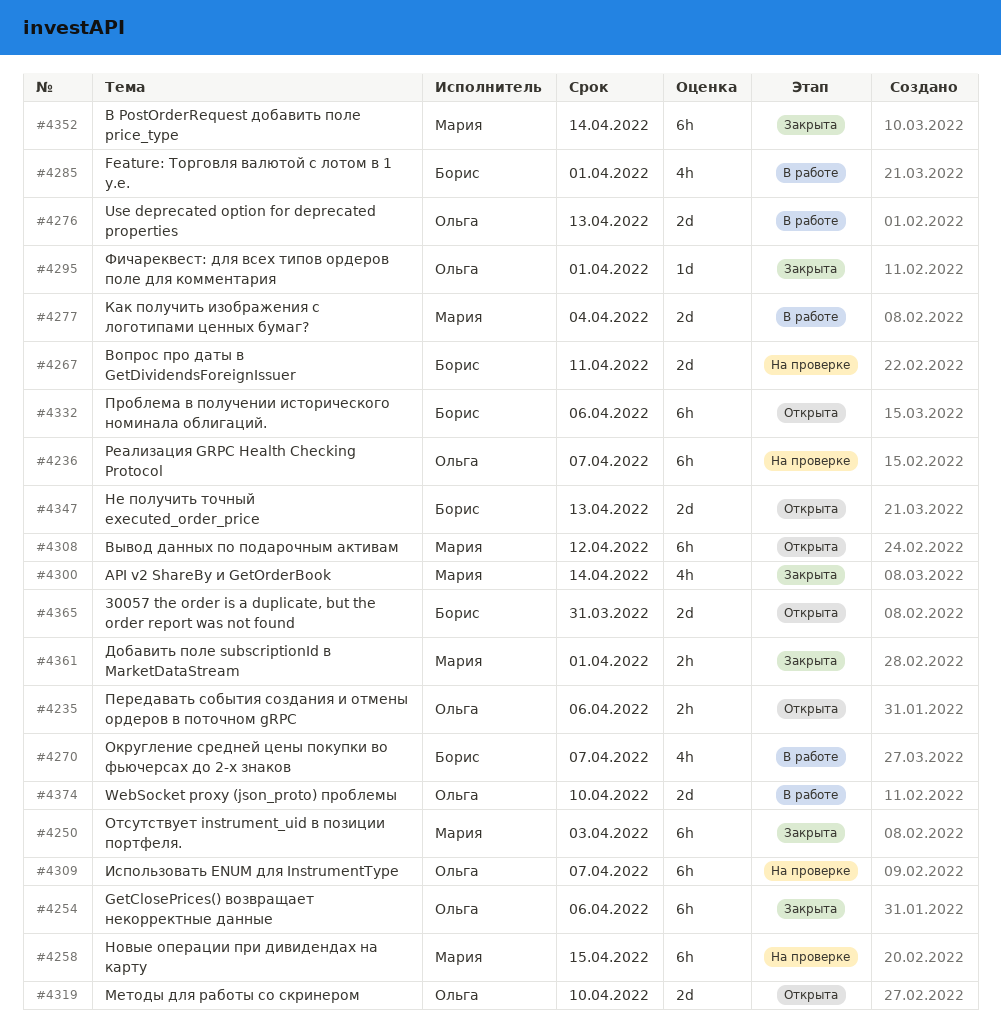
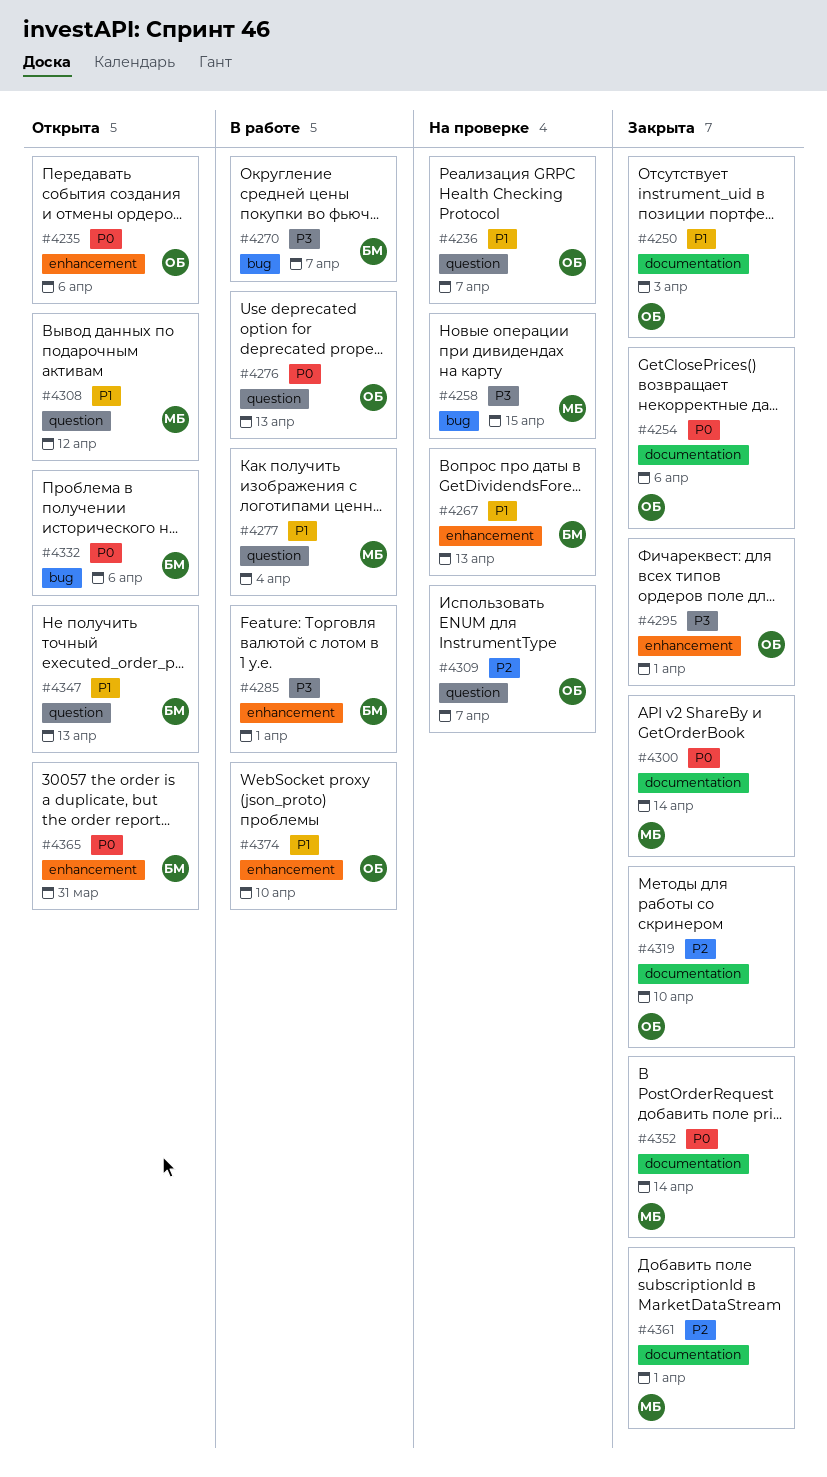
#4250, owner: Мария -> Ольга
#4267, due: Apr 11 -> Apr 13
#4319, status: Открыта -> Закрыта

